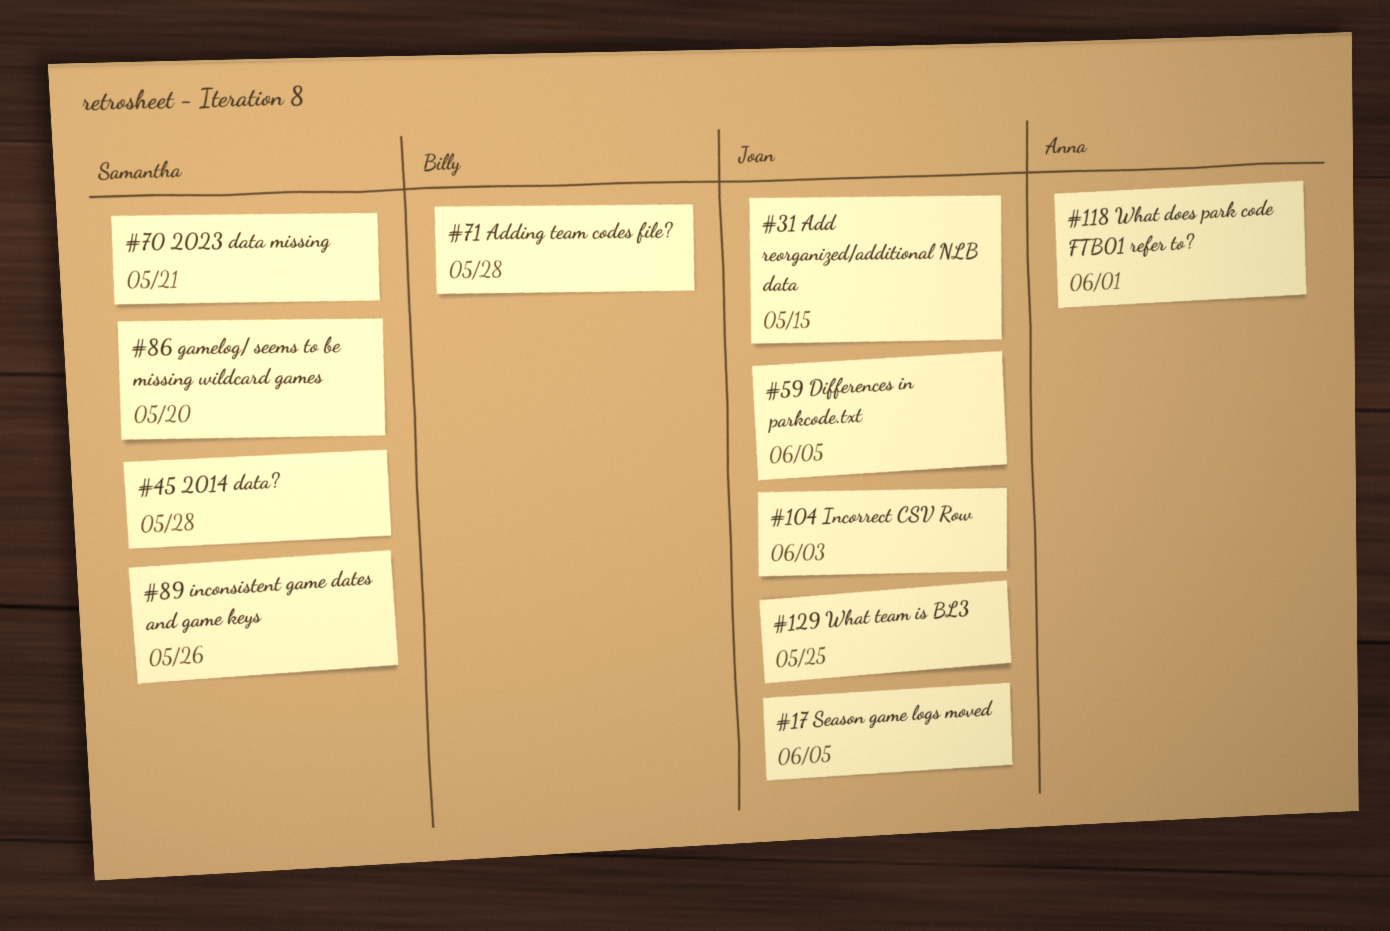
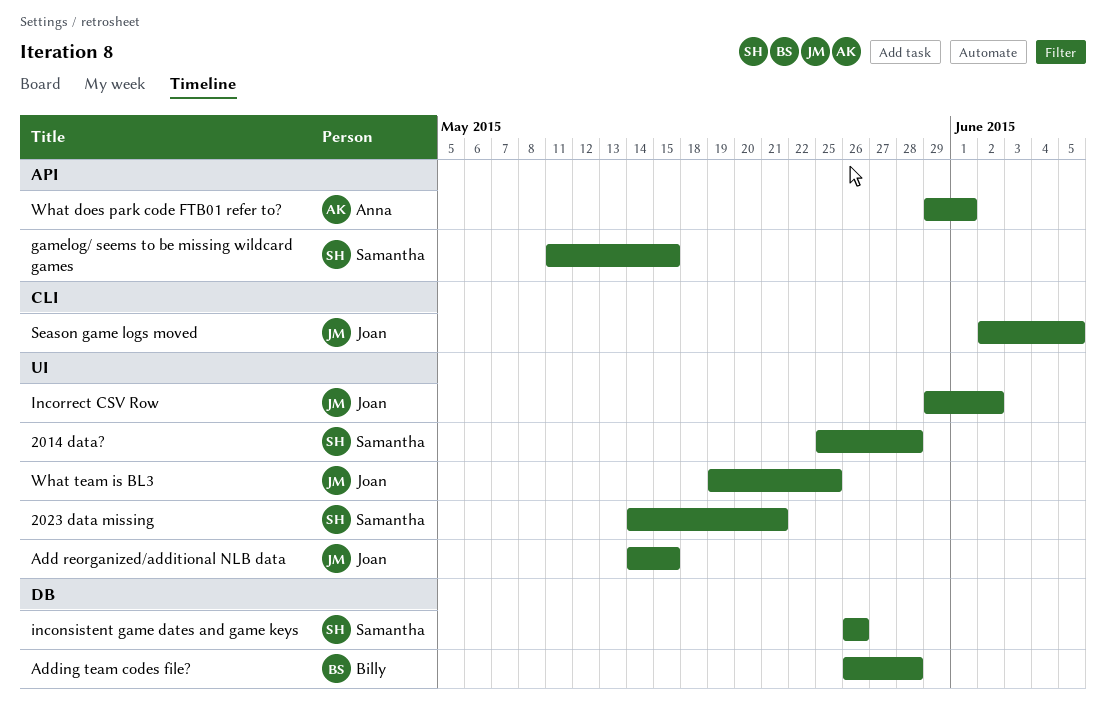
Differences in parkcode.txt: present -> none
gamelog/ seems to be missing wildcard games, due: May 20 -> May 15
Incorrect CSV Row, due: Jun 3 -> Jun 2

